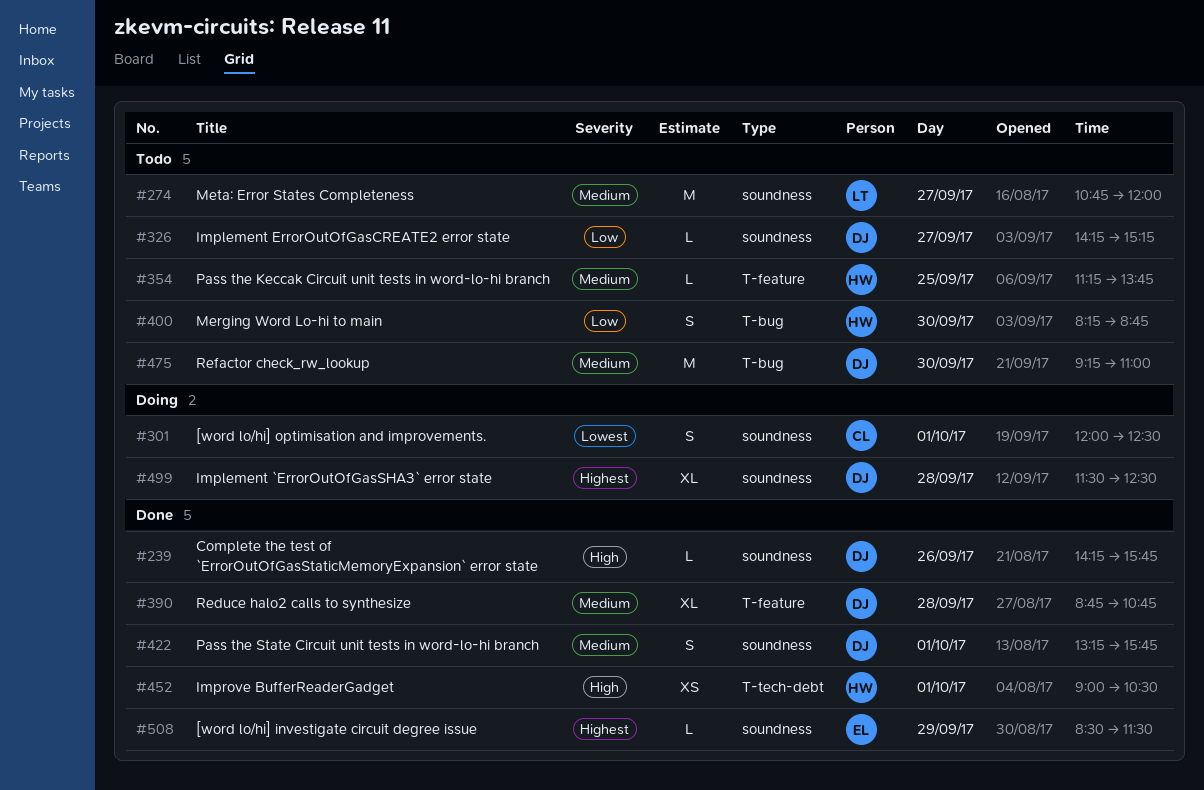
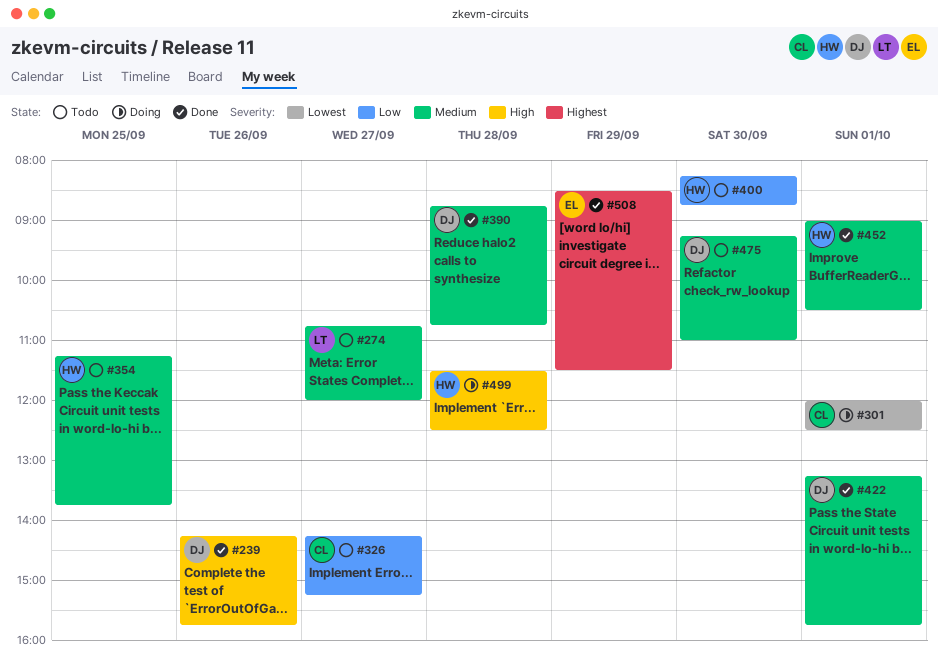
#326, owner: DJ -> CL
#452, priority: High -> Medium
#499, owner: DJ -> HW
#499, priority: Highest -> High

